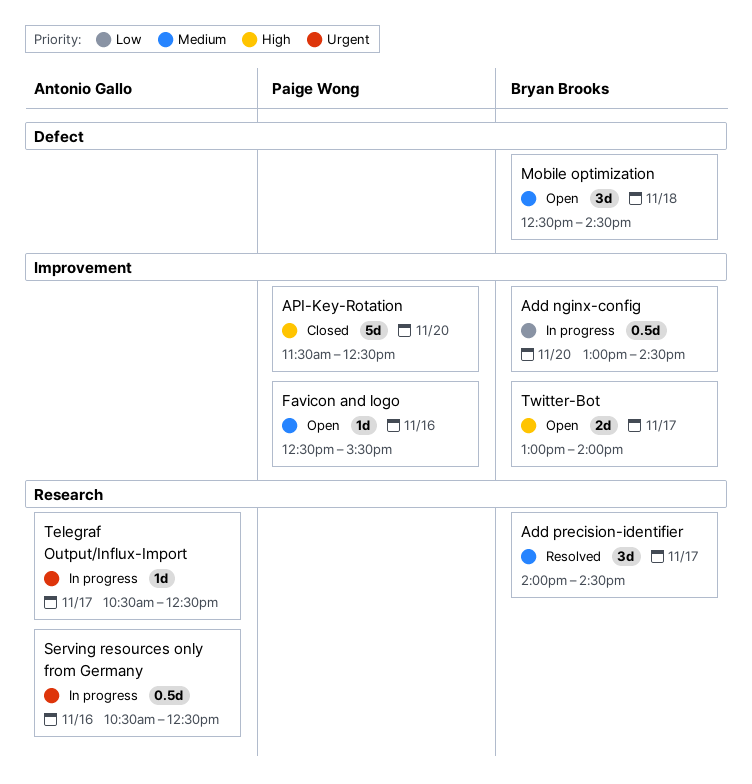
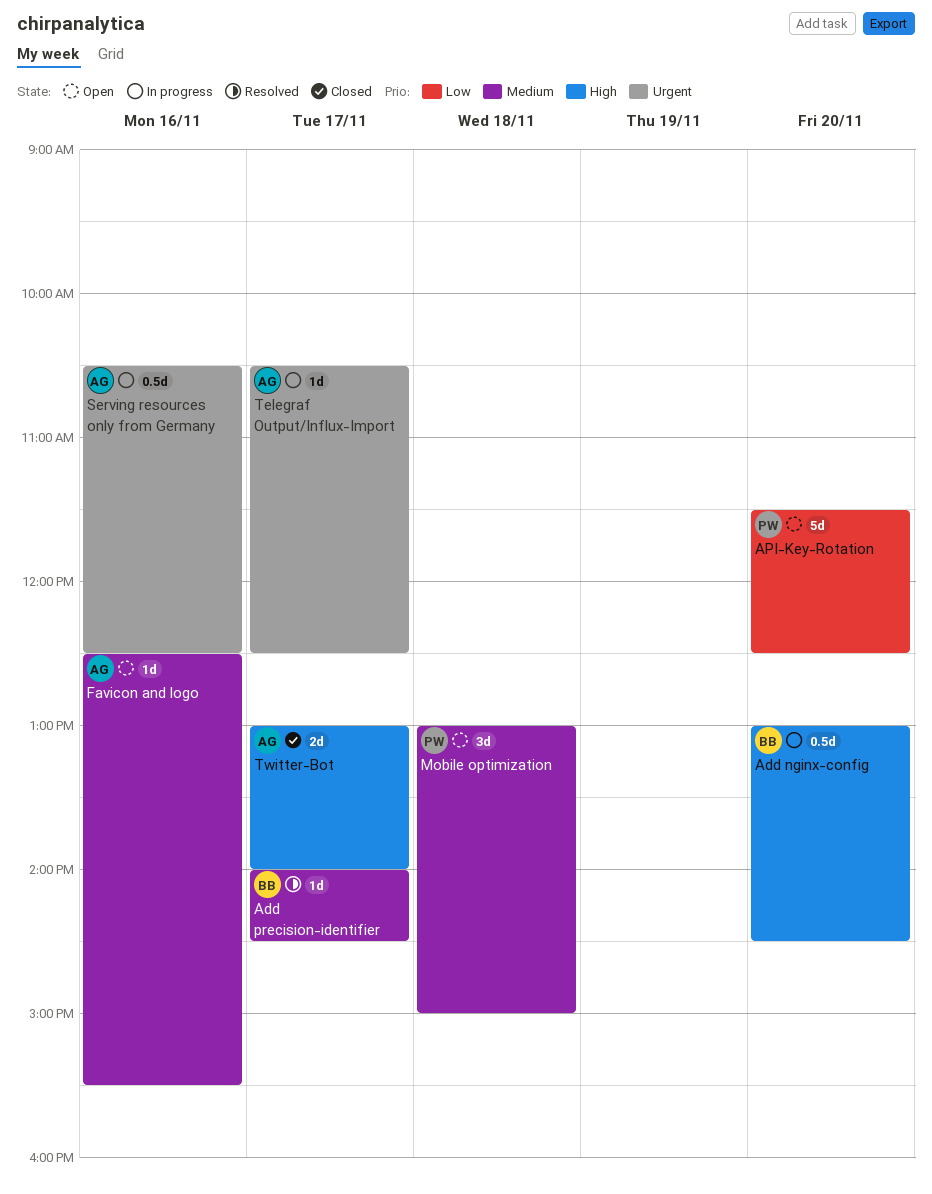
Add nginx-config, priority: Low -> High
Add precision-identifier, estimate: 3d -> 1d
API-Key-Rotation, status: Closed -> Open
API-Key-Rotation, priority: High -> Low
Favicon and logo, owner: Paige Wong -> Antonio Gallo
Mobile optimization, owner: Bryan Brooks -> Paige Wong
Mobile optimization, begins: 12:30 -> 13:00
Mobile optimization, ends: 14:30 -> 15:00
Twitter-Bot, status: Open -> Closed
Twitter-Bot, owner: Bryan Brooks -> Antonio Gallo

